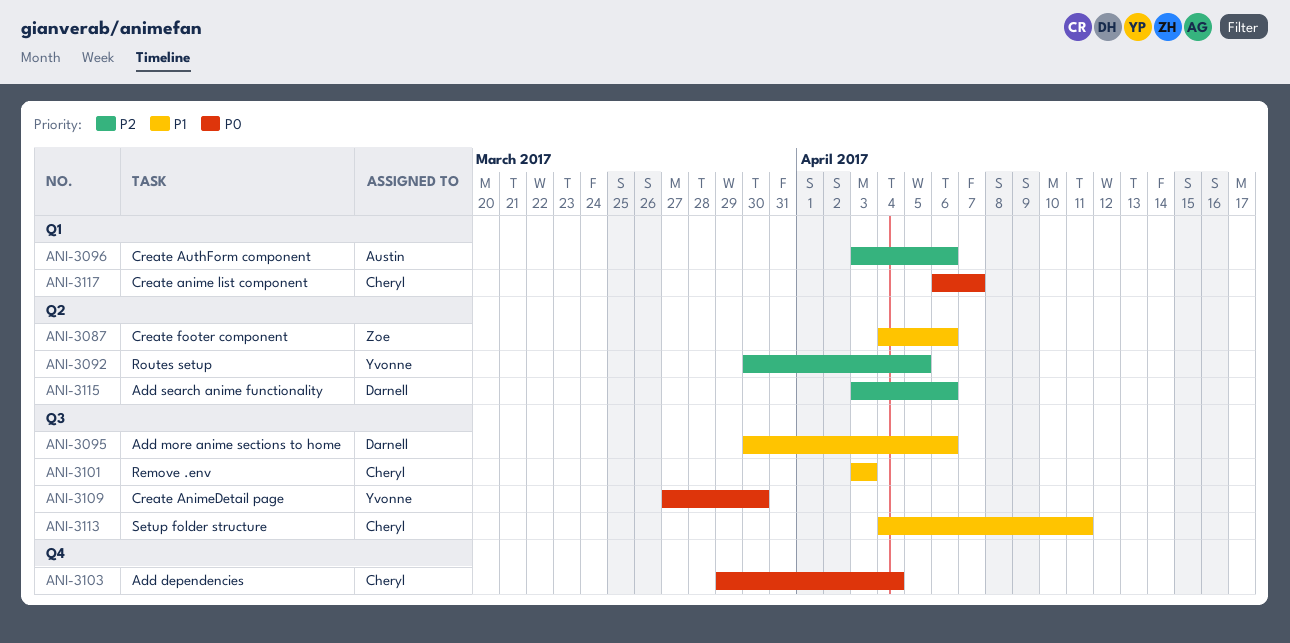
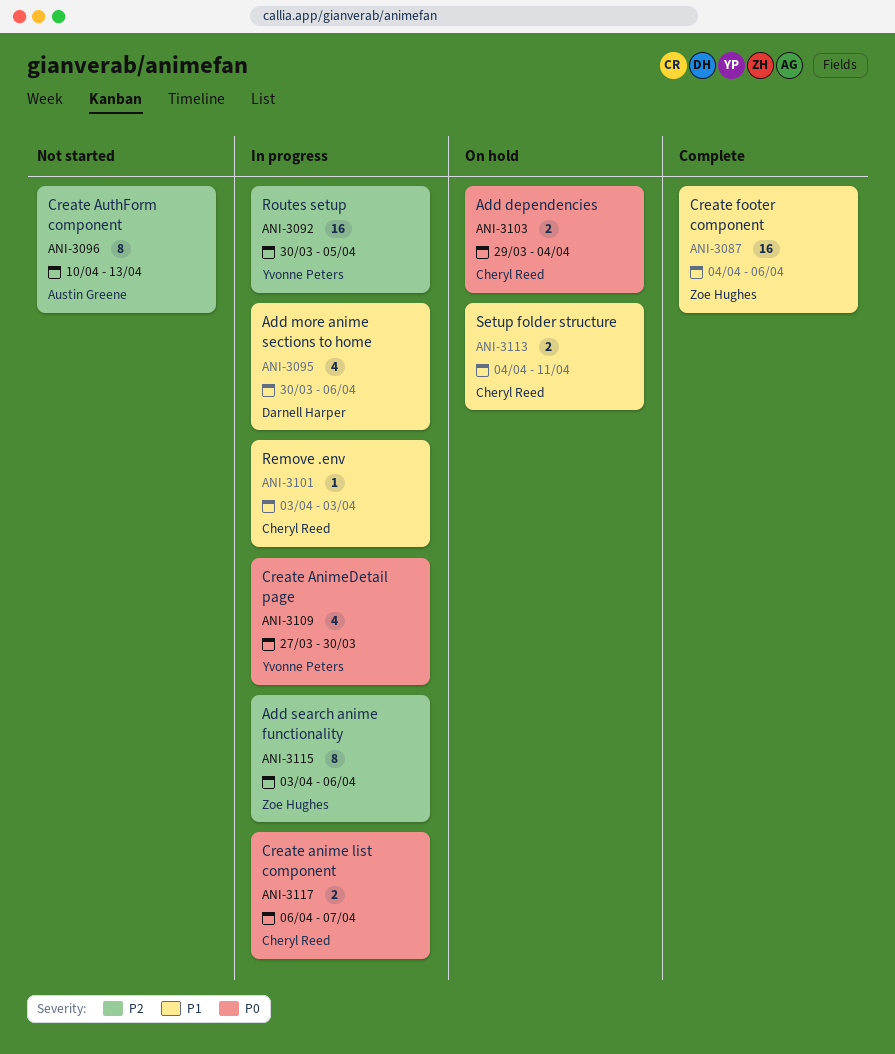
ANI-3096, start: Apr 3 -> Apr 10
ANI-3096, due: Apr 6 -> Apr 13
ANI-3115, owner: Darnell Harper -> Zoe Hughes

